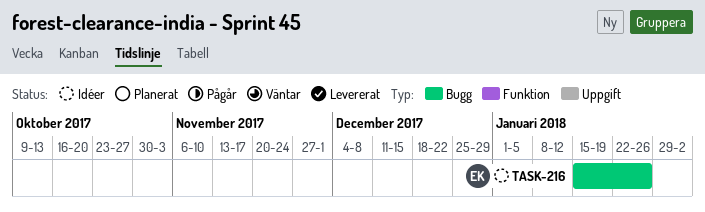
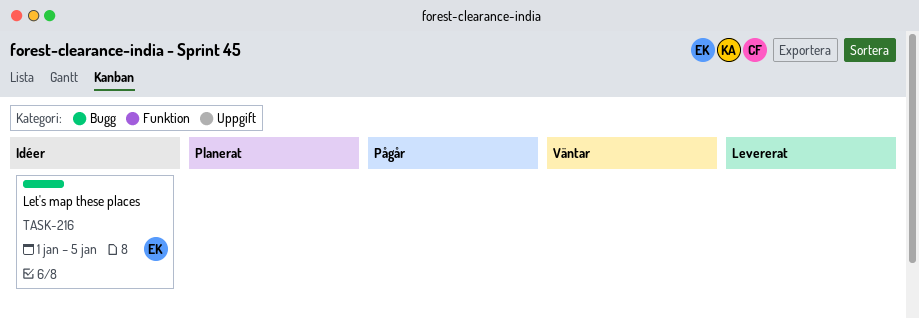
TASK-216, start: Jan 15 -> Jan 1
TASK-216, due: Jan 26 -> Jan 5

